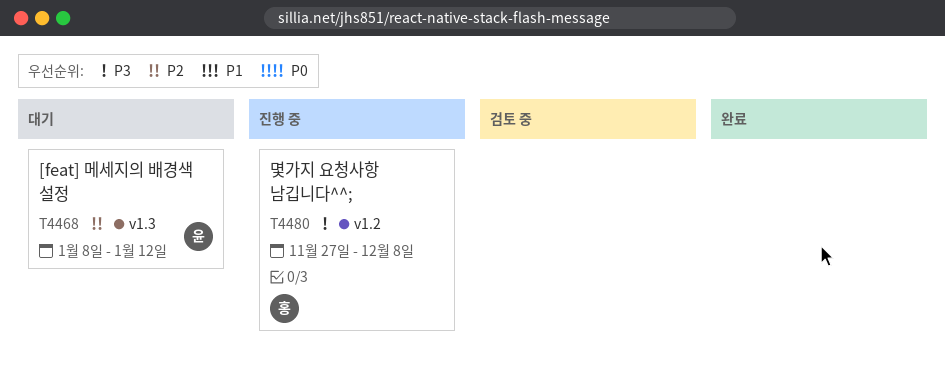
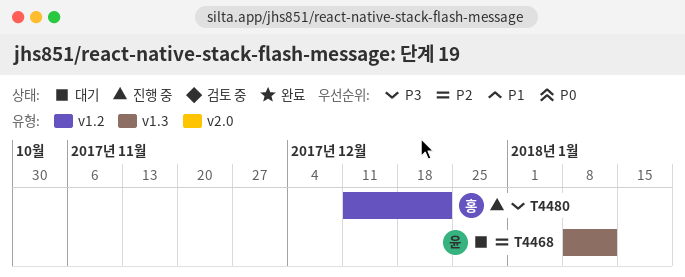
T4480, start: Nov 27 -> Dec 11
T4480, due: Dec 8 -> Dec 22

